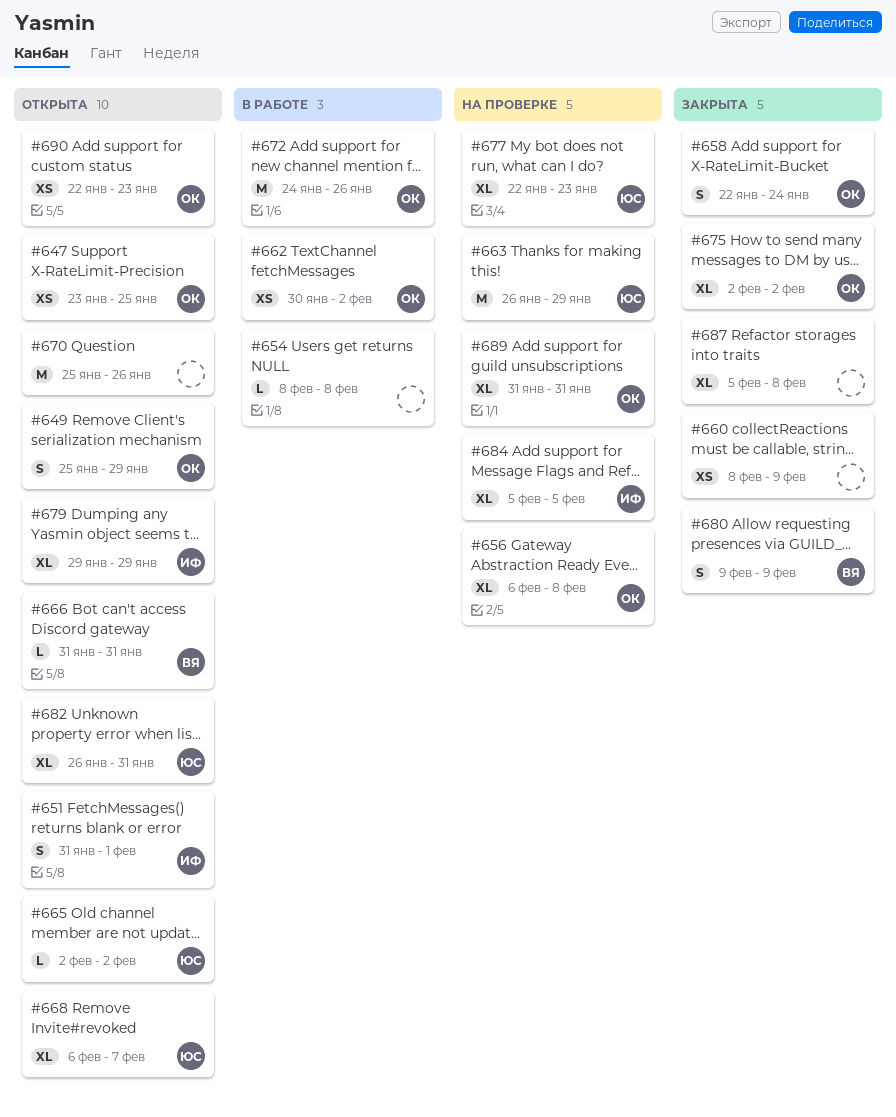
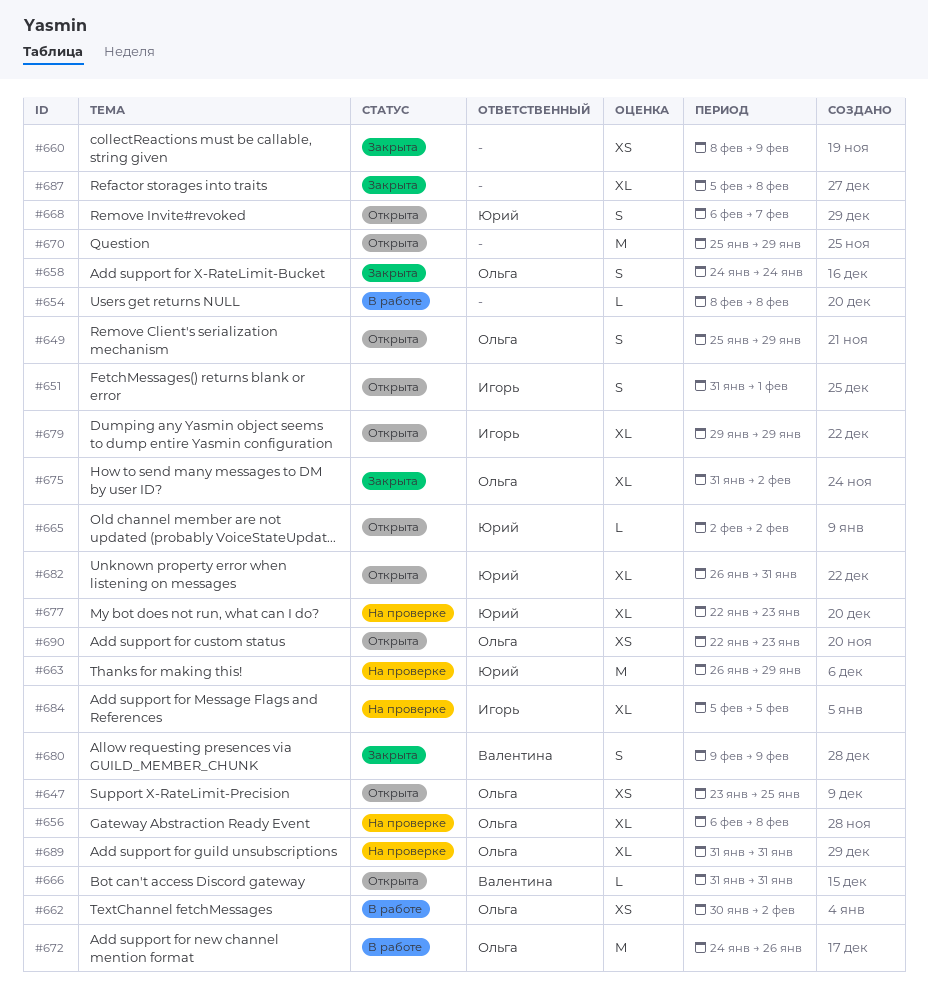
#658, start: Jan 22 -> Jan 24
#668, estimate: XL -> S
#670, due: Jan 26 -> Jan 29
#675, start: Feb 2 -> Jan 31

